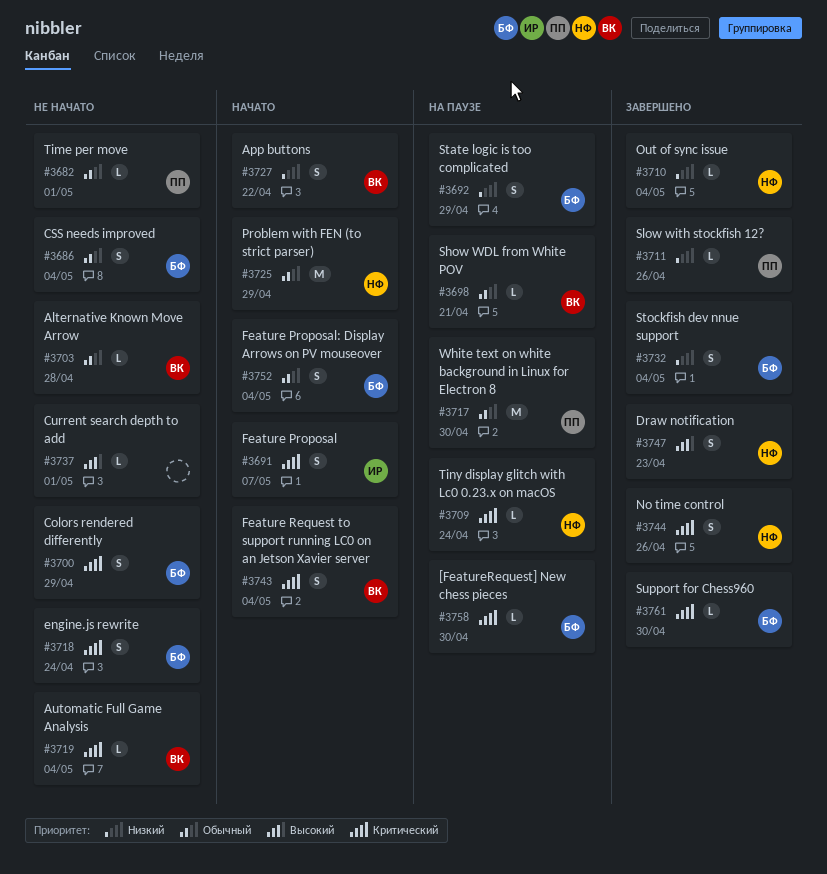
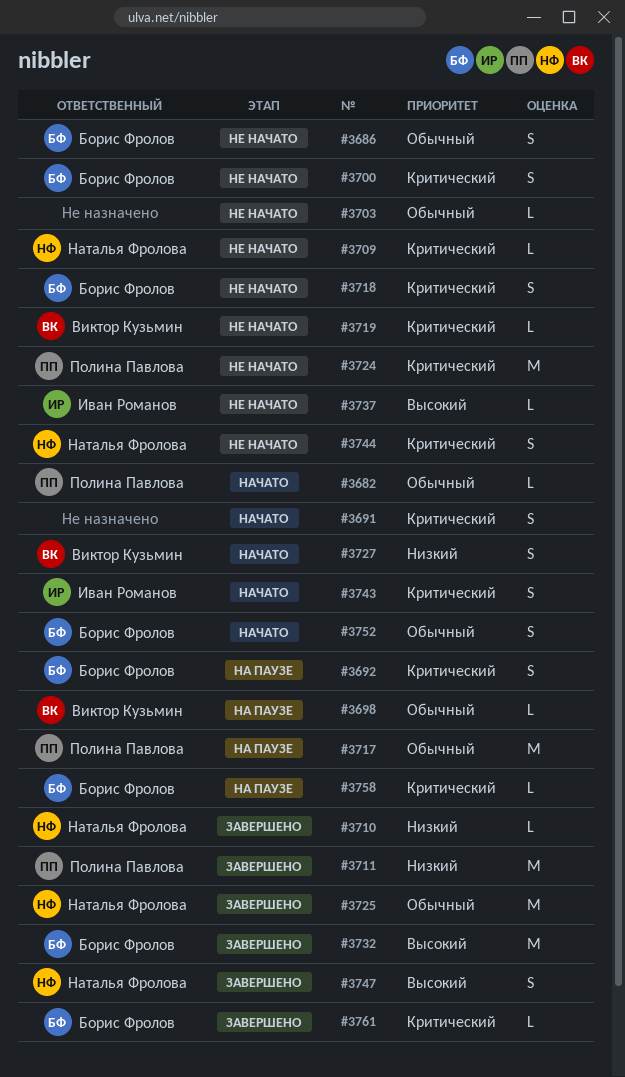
#3682, status: Не начато -> Начато
#3691, owner: Иван Романов -> none
#3692, priority: Низкий -> Критический
#3703, owner: Виктор Кузьмин -> none
#3709, status: На паузе -> Не начато
#3711, estimate: L -> M
#3724: none -> present
#3725, status: Начато -> Завершено
#3732, priority: Низкий -> Высокий
#3732, estimate: S -> M
#3737, owner: none -> Иван Романов
#3743, owner: Виктор Кузьмин -> Иван Романов
#3744, status: Завершено -> Не начато

